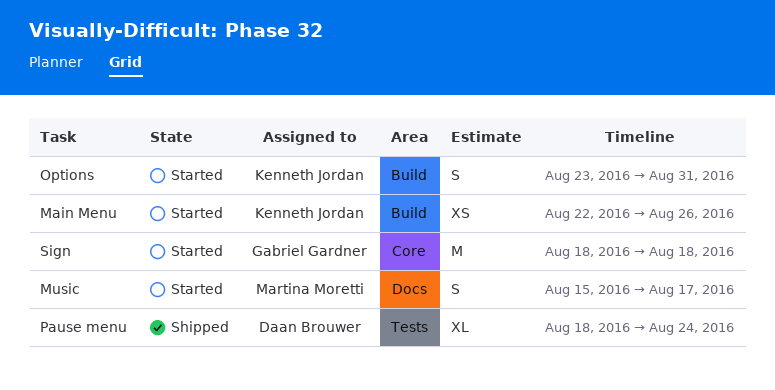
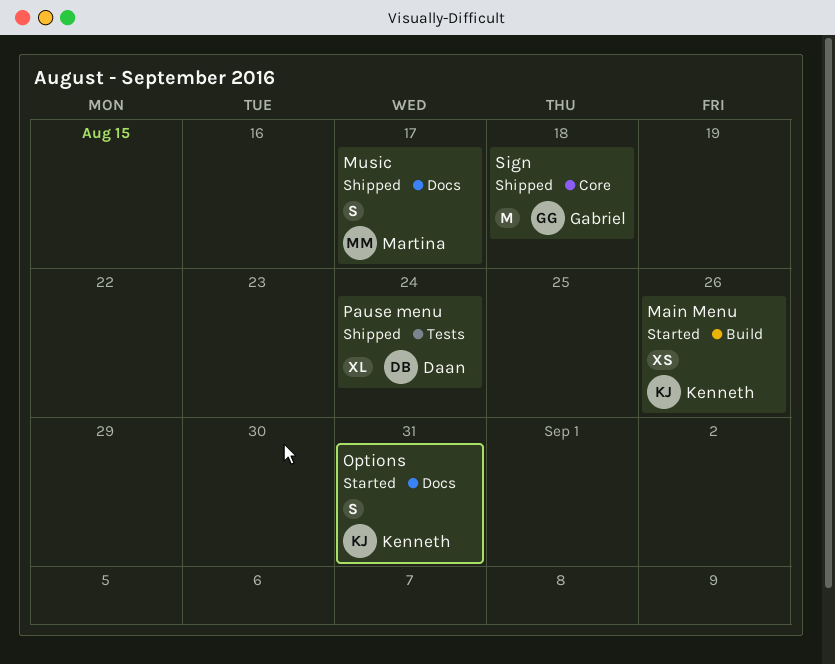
Music, status: Started -> Shipped
Options, label: Build -> Docs
Sign, status: Started -> Shipped

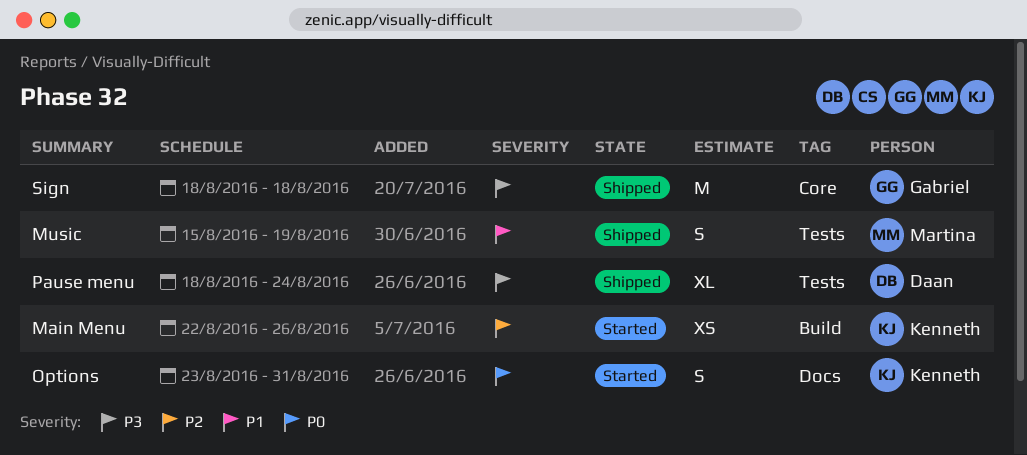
Music, label: Docs -> Tests
Music, due: Aug 17 -> Aug 19

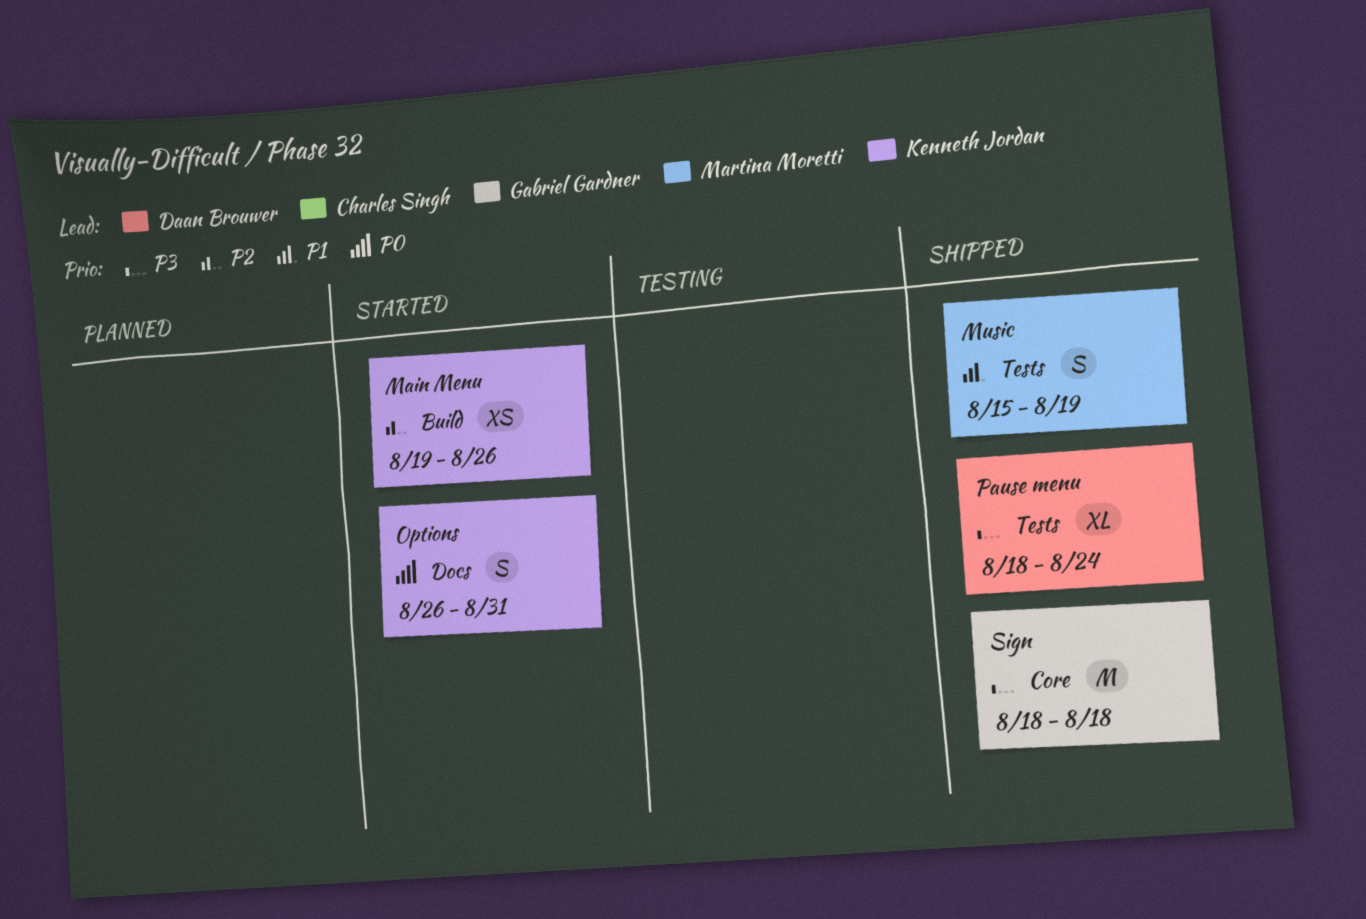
Main Menu, start: Aug 22 -> Aug 19
Options, start: Aug 23 -> Aug 26

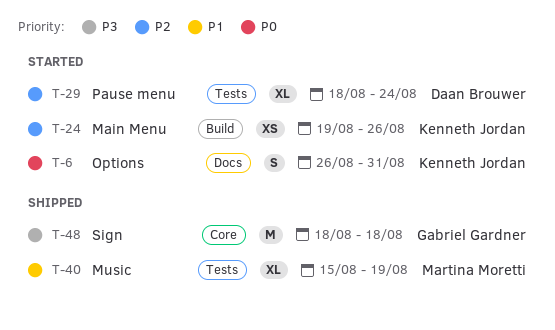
Music, estimate: S -> XL
Pause menu, status: Shipped -> Started
Pause menu, priority: P3 -> P2

